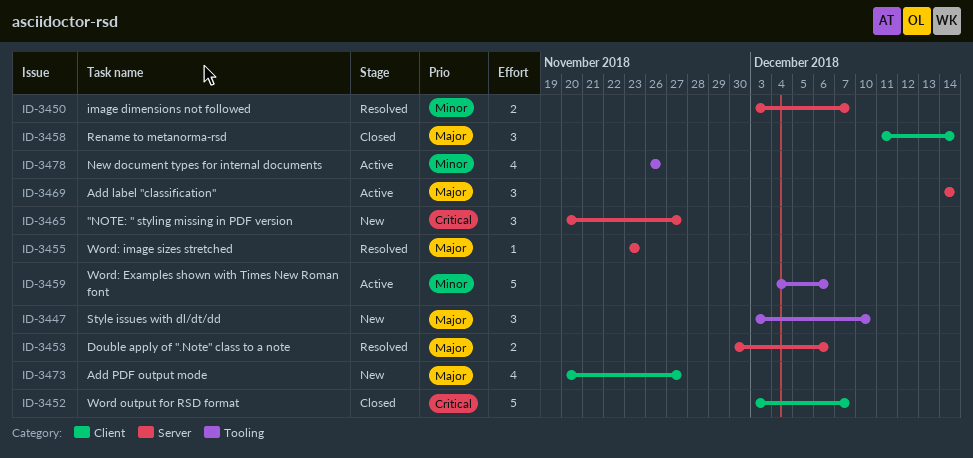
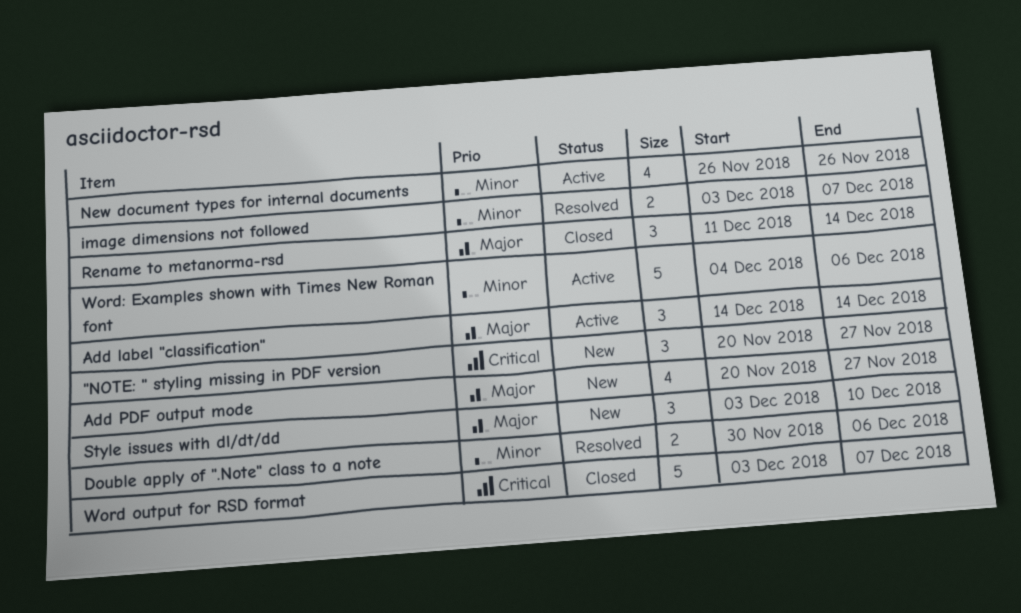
Double apply of ".Note" class to a note, priority: Major -> Minor
Word: image sizes stretched: present -> none

